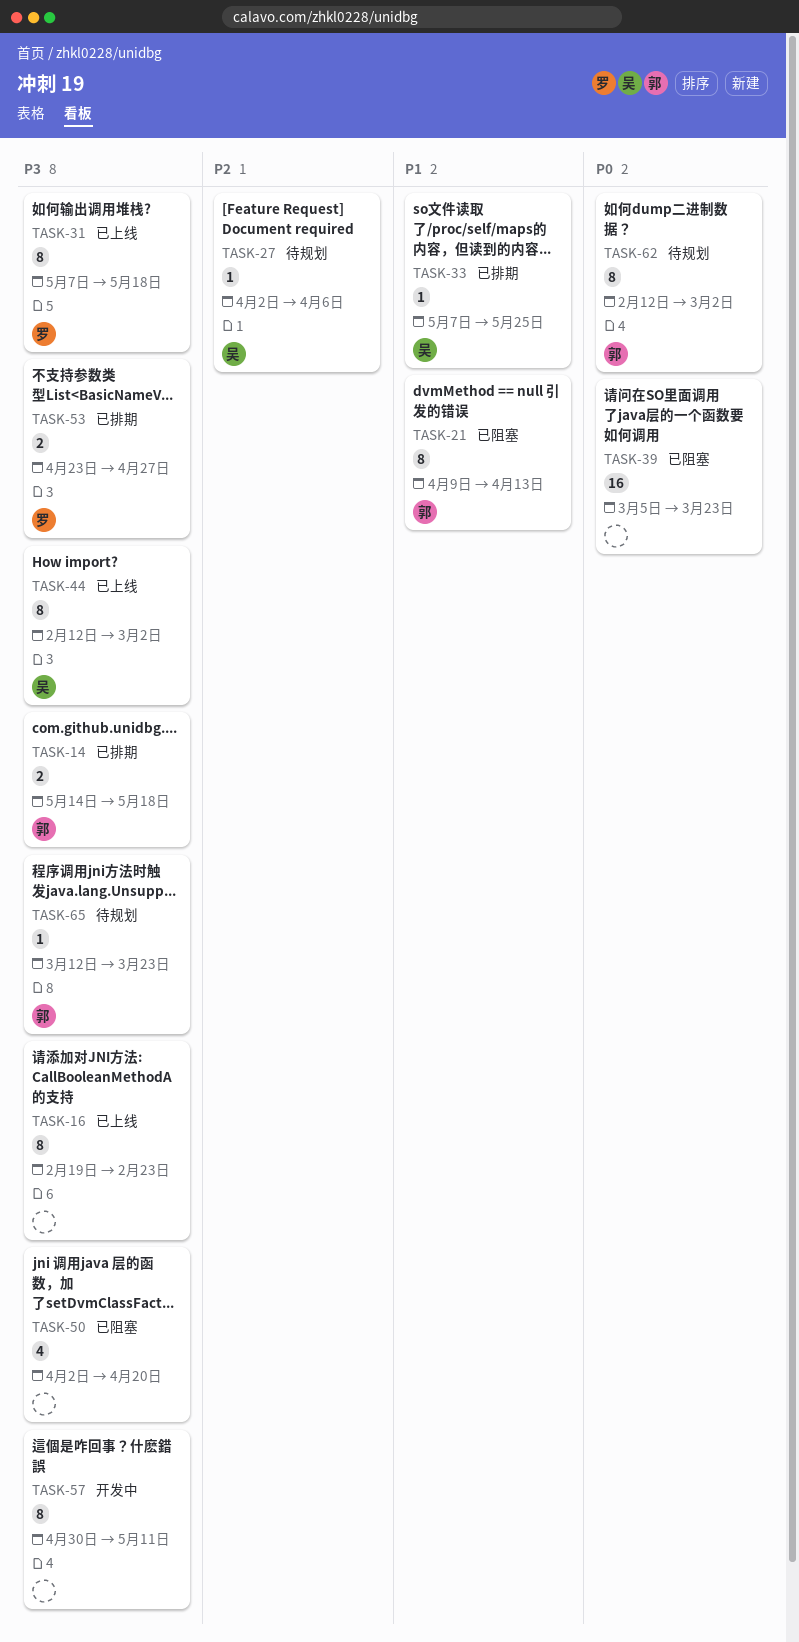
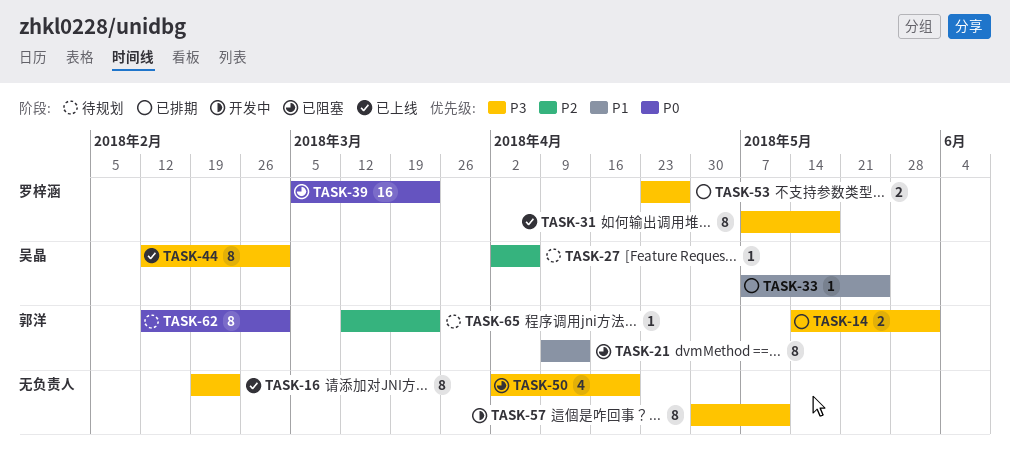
TASK-14, due: May 18 -> Jun 1
TASK-39, owner: none -> 罗梓涵
TASK-65, priority: P3 -> P2

